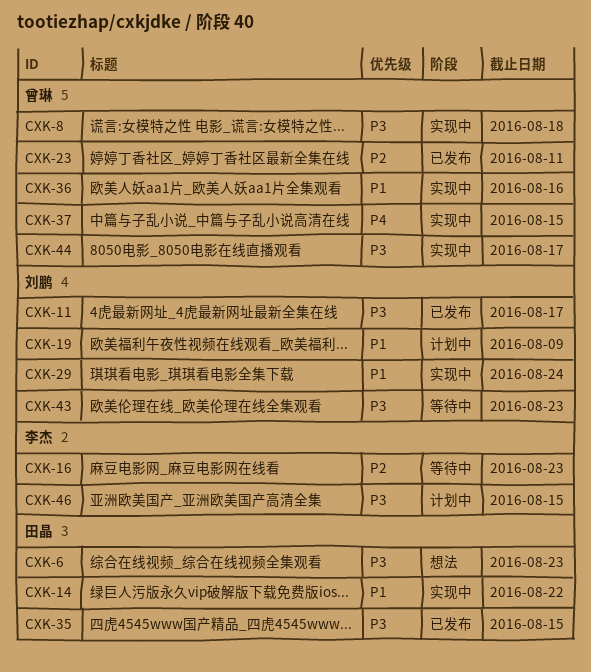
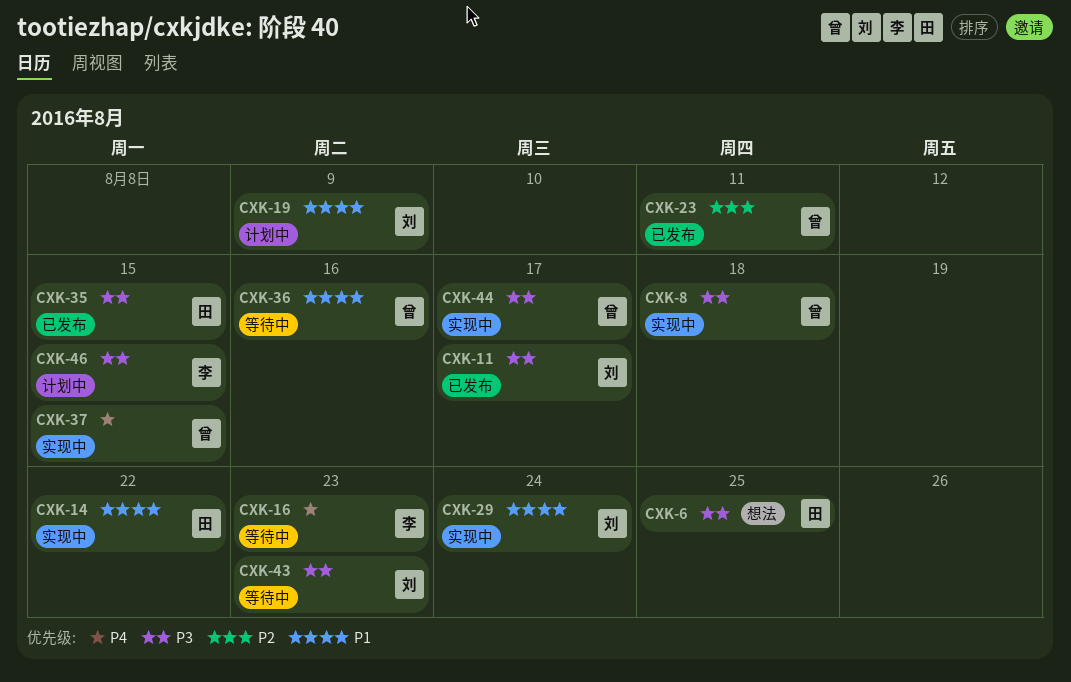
CXK-6, due: Aug 23 -> Aug 25
CXK-16, priority: P2 -> P4
CXK-36, status: 实现中 -> 等待中

